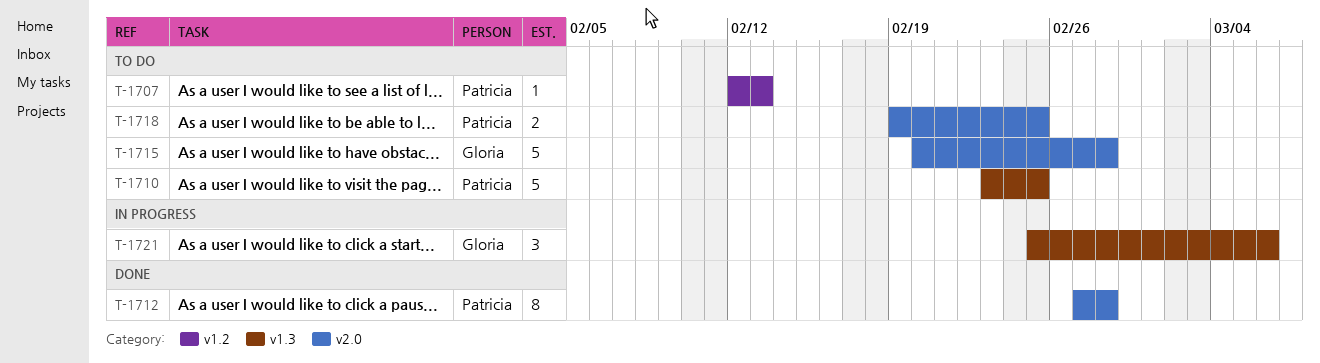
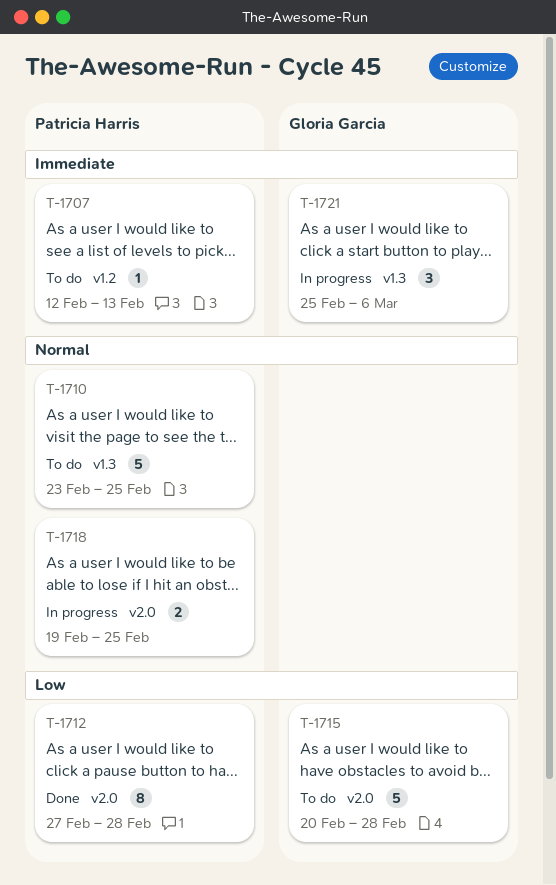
T-1718, status: To do -> In progress

